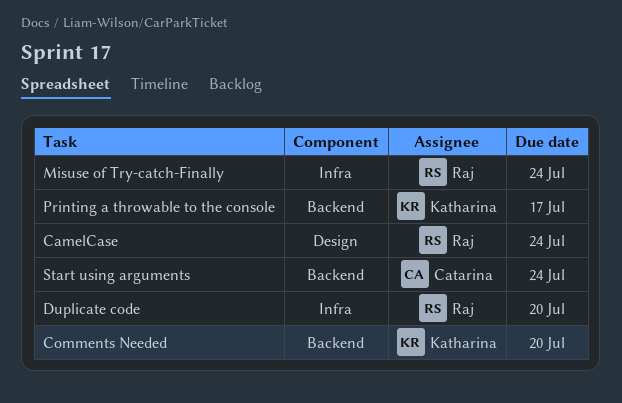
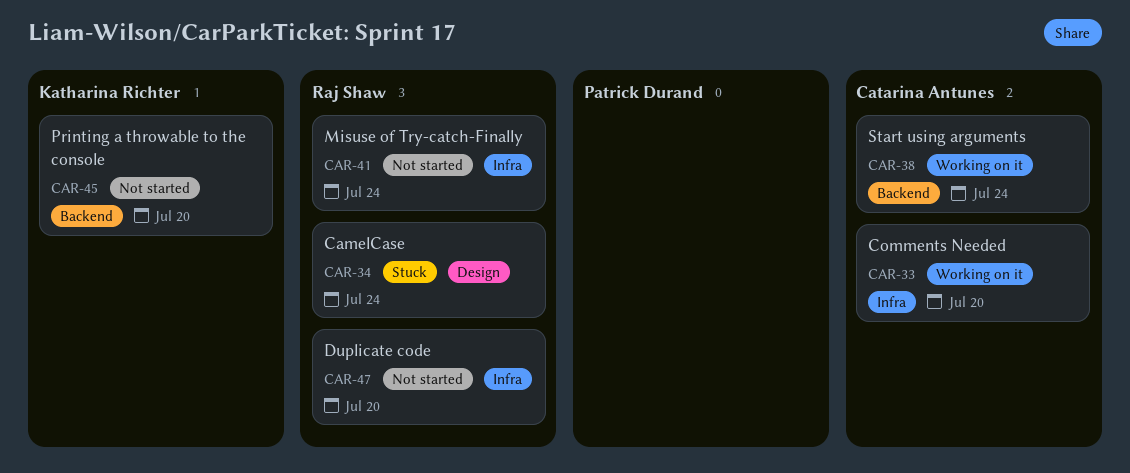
Comments Needed, owner: Katharina Richter -> Catarina Antunes
Comments Needed, label: Backend -> Infra
Printing a throwable to the console, due: Jul 17 -> Jul 20

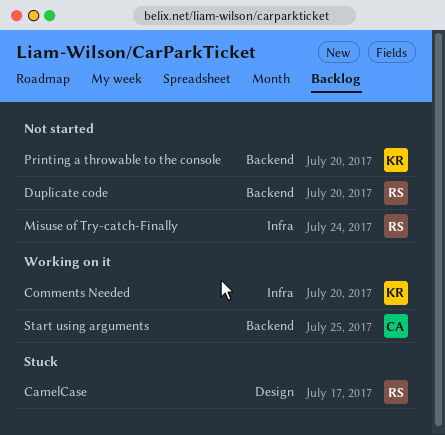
CamelCase, due: Jul 24 -> Jul 17
Comments Needed, owner: Catarina Antunes -> Katharina Richter
Duplicate code, label: Infra -> Backend
Start using arguments, due: Jul 24 -> Jul 25

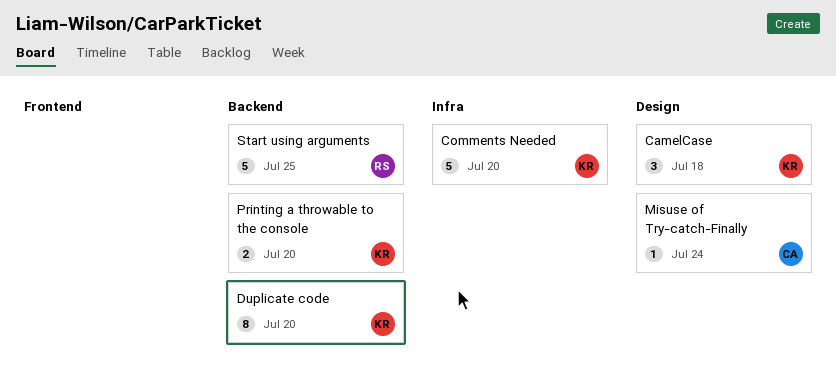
CamelCase, owner: RS -> KR
CamelCase, due: Jul 17 -> Jul 18
Duplicate code, owner: RS -> KR
Misuse of Try-catch-Finally, owner: RS -> CA
Misuse of Try-catch-Finally, label: Infra -> Design
Start using arguments, owner: CA -> RS

